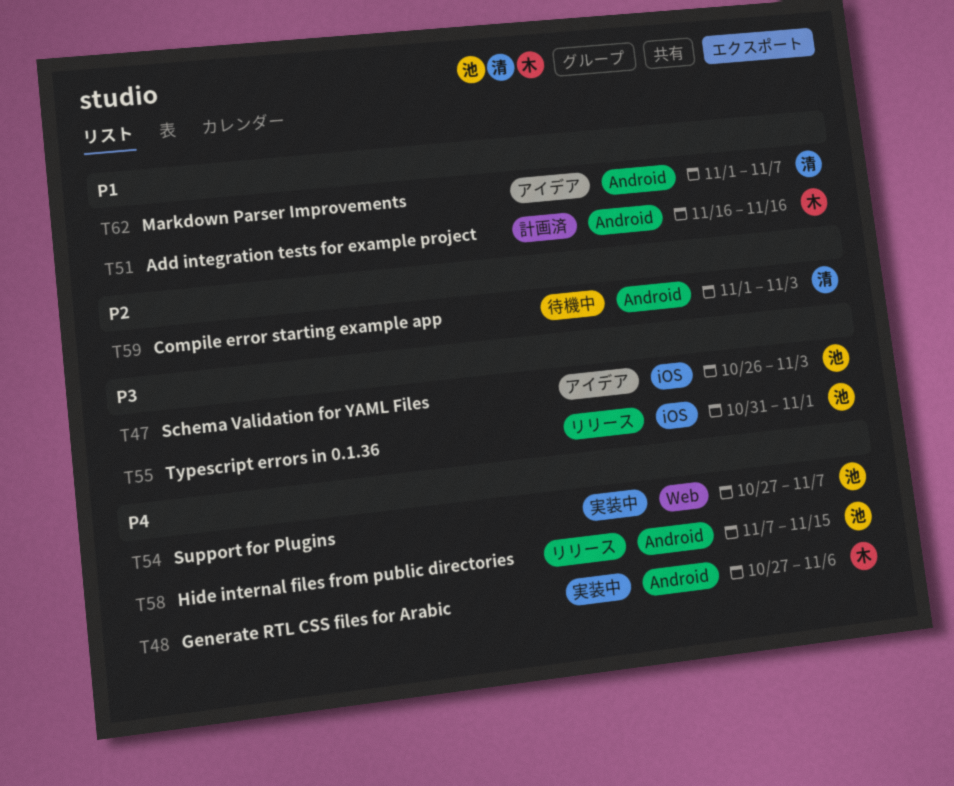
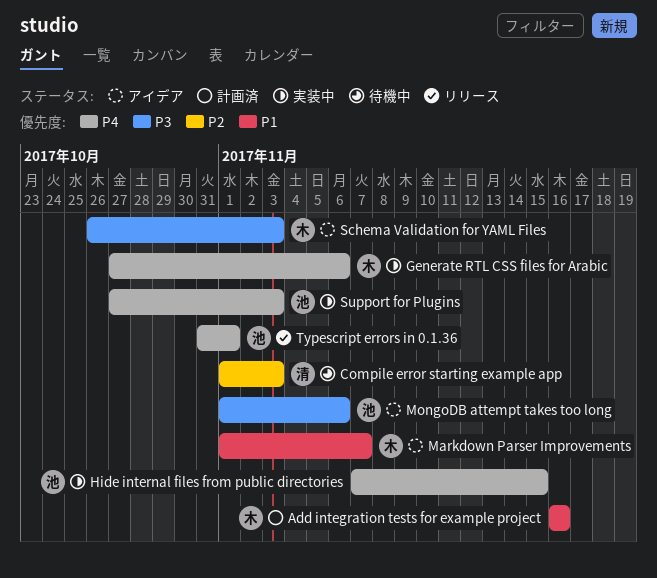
Hide internal files from public directories, status: リリース -> 実装中
Markdown Parser Improvements, owner: 清 -> 木
MongoDB attempt takes too long: none -> present
Schema Validation for YAML Files, owner: 池 -> 木
Support for Plugins, due: Nov 7 -> Nov 3
Typescript errors in 0.1.36, priority: P3 -> P4

